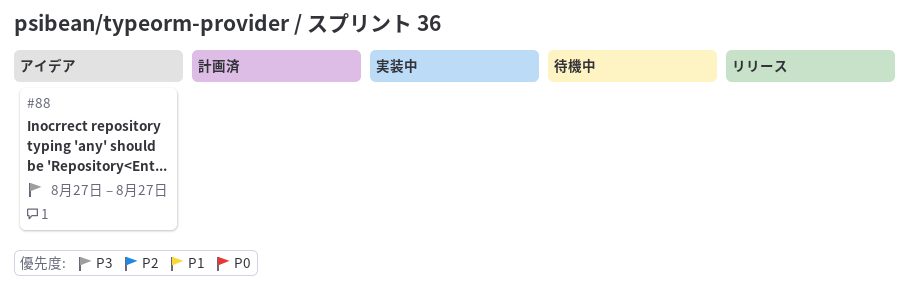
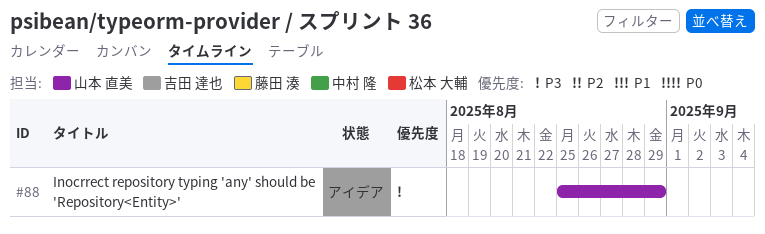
#88, start: Aug 27 -> Aug 25
#88, due: Aug 27 -> Aug 29

